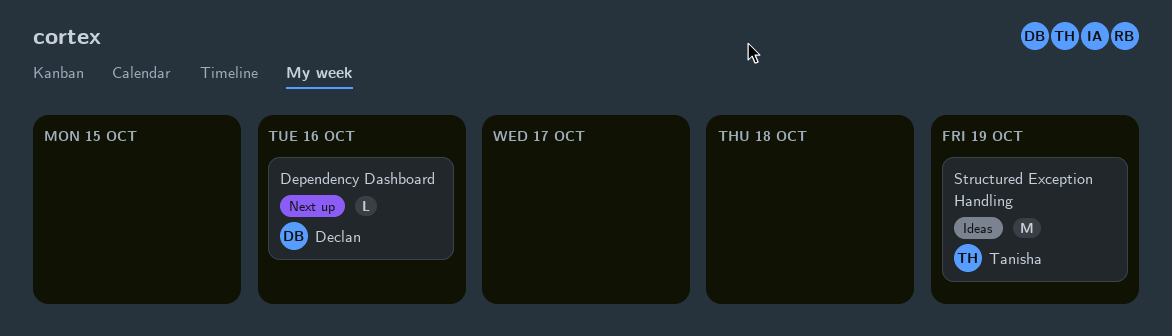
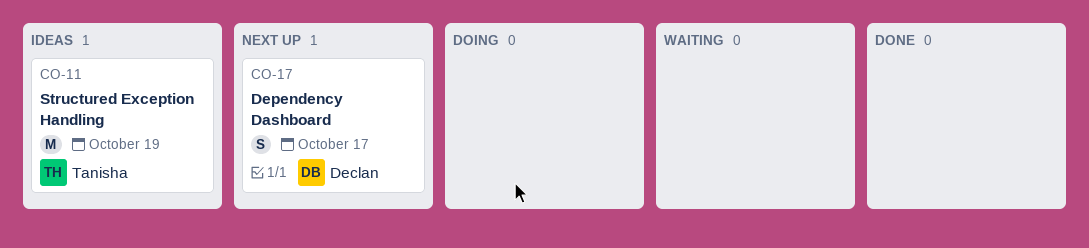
Dependency Dashboard, estimate: L -> S
Dependency Dashboard, due: Oct 16 -> Oct 17

